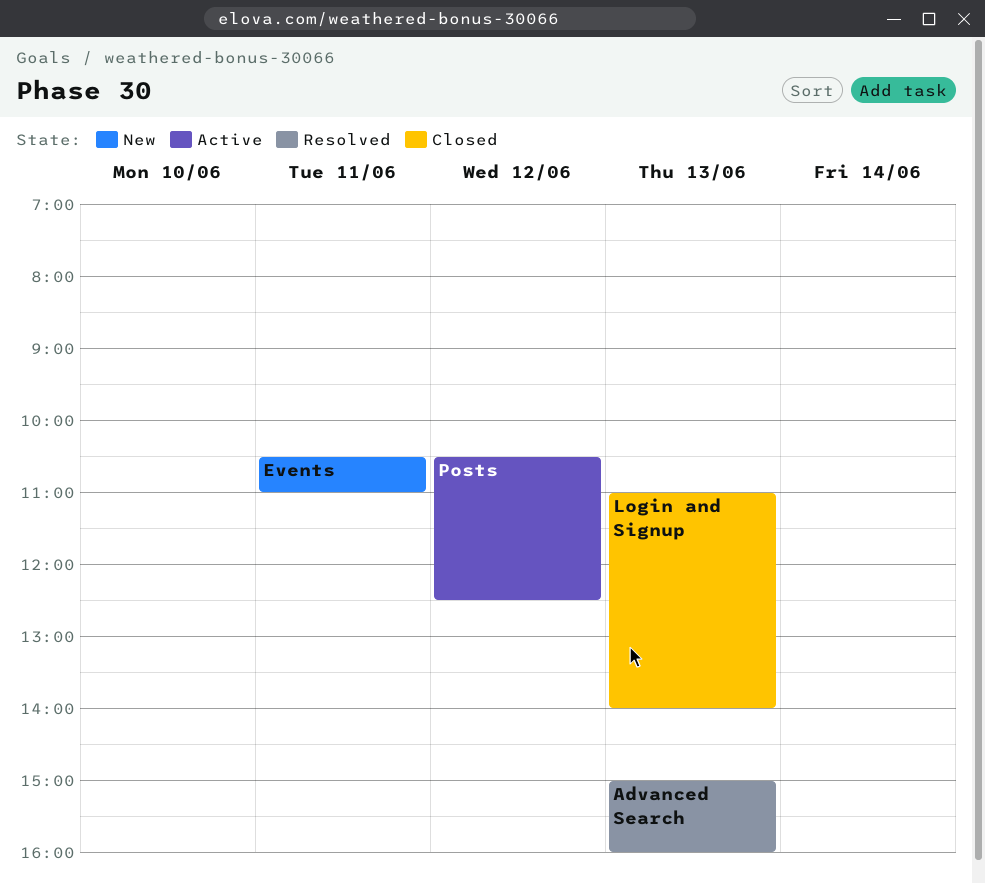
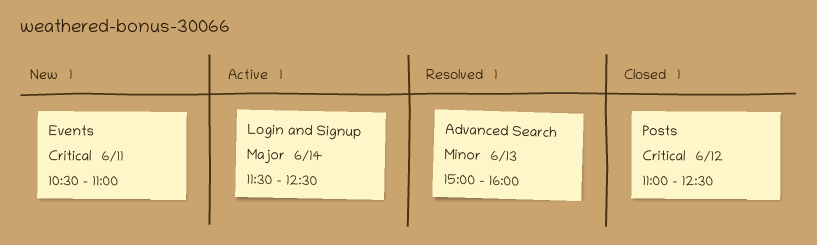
Login and Signup, status: Closed -> Active
Login and Signup, day: Jun 13 -> Jun 14
Login and Signup, begins: 11:00 -> 11:30
Login and Signup, ends: 14:00 -> 12:30
Posts, status: Active -> Closed
Posts, begins: 10:30 -> 11:00

